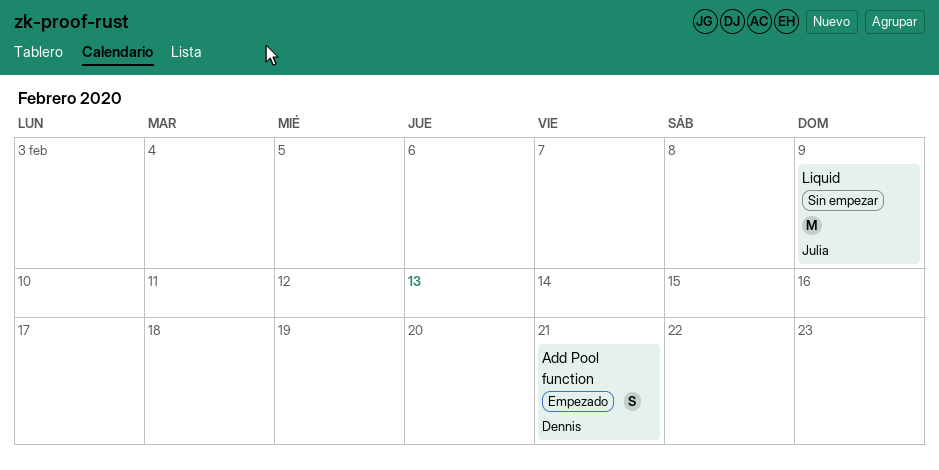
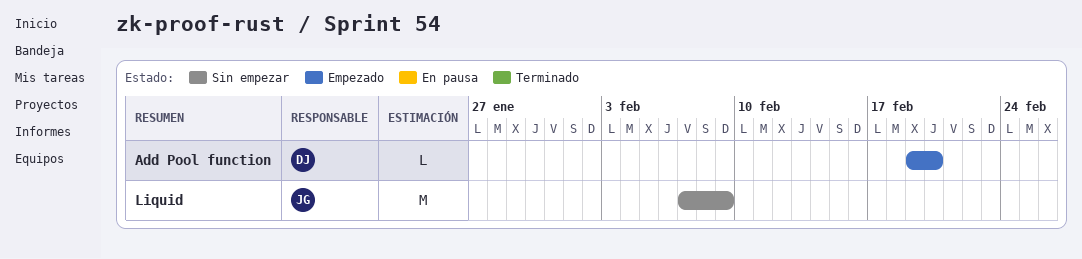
Add Pool function, estimate: S -> L
Add Pool function, due: Feb 21 -> Feb 20

